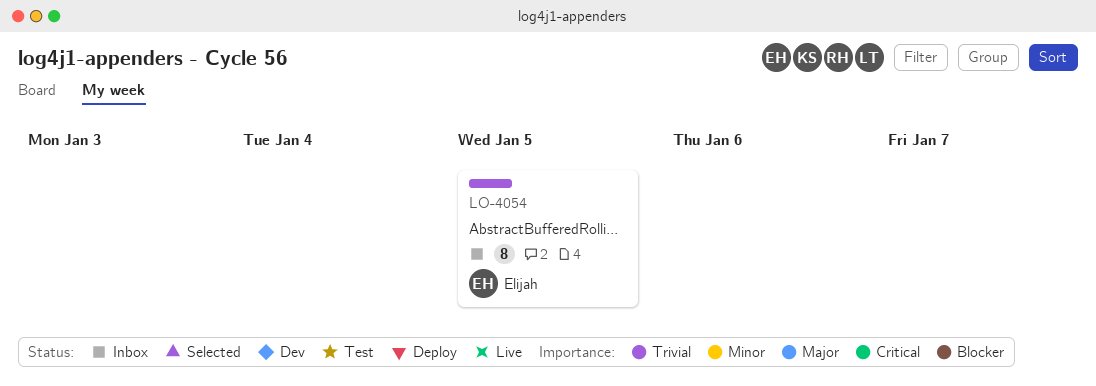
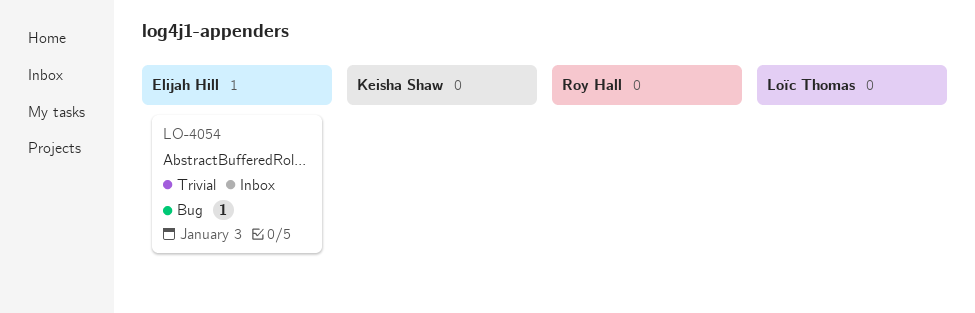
LO-4054, estimate: 8 -> 1
LO-4054, due: Jan 5 -> Jan 3

